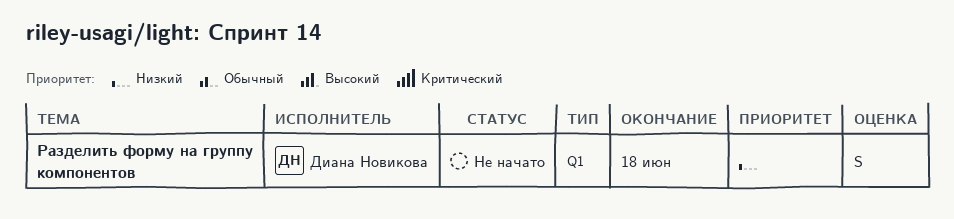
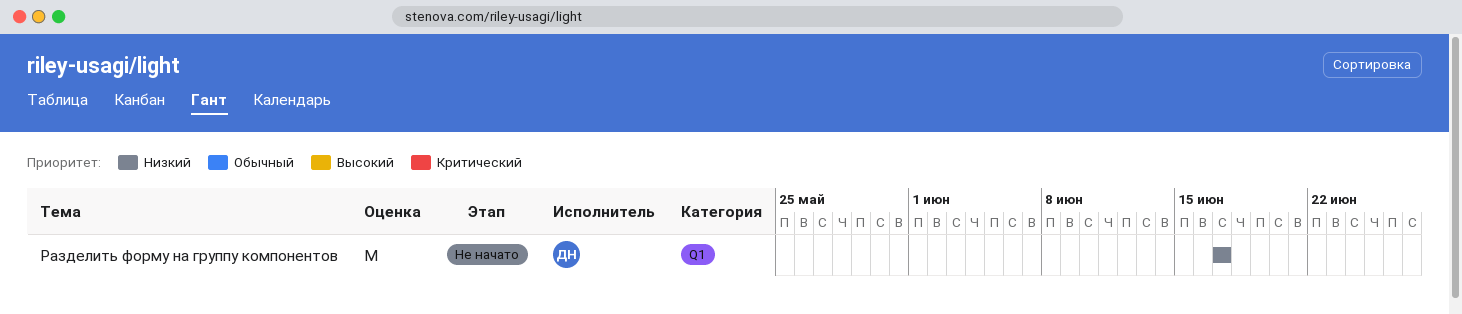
Разделить форму на группу компонентов, estimate: S -> M
Разделить форму на группу компонентов, due: Jun 18 -> Jun 17

